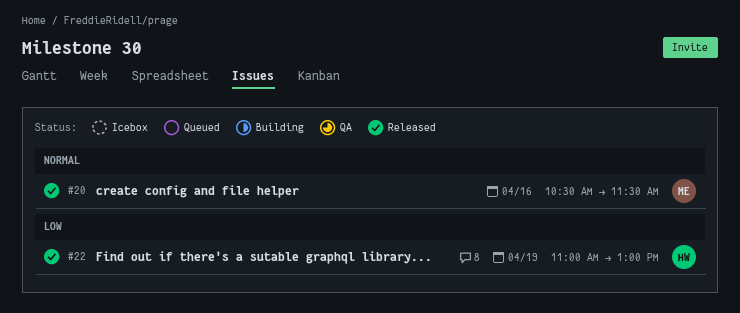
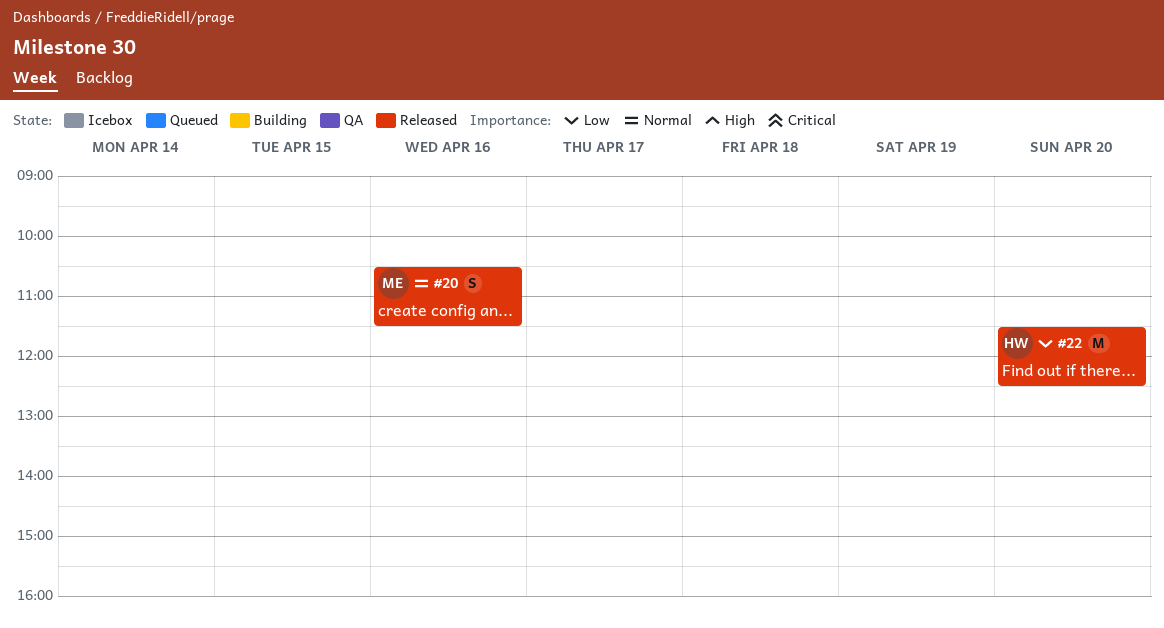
#22, day: Apr 19 -> Apr 20
#22, begins: 11:00 -> 11:30
#22, ends: 13:00 -> 12:30

